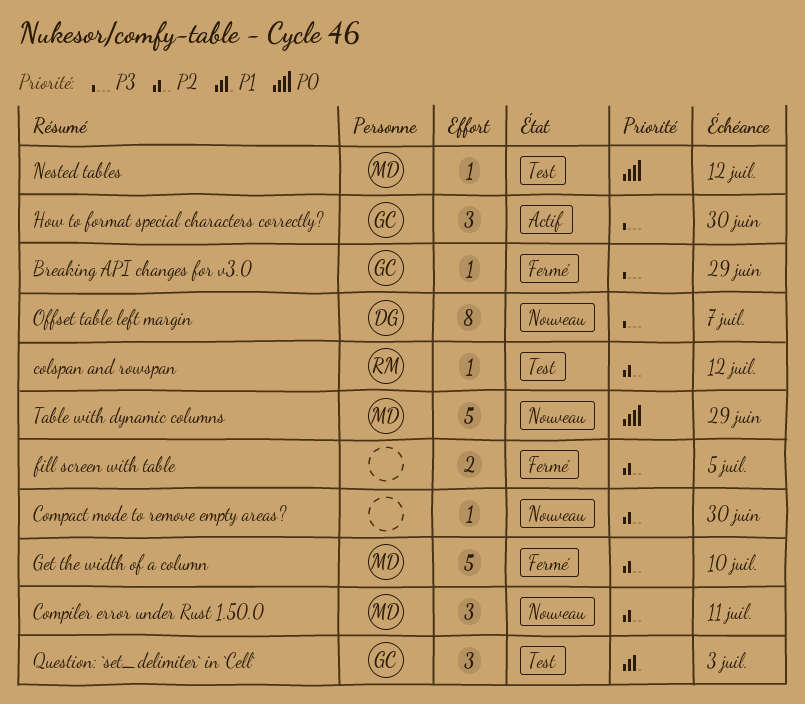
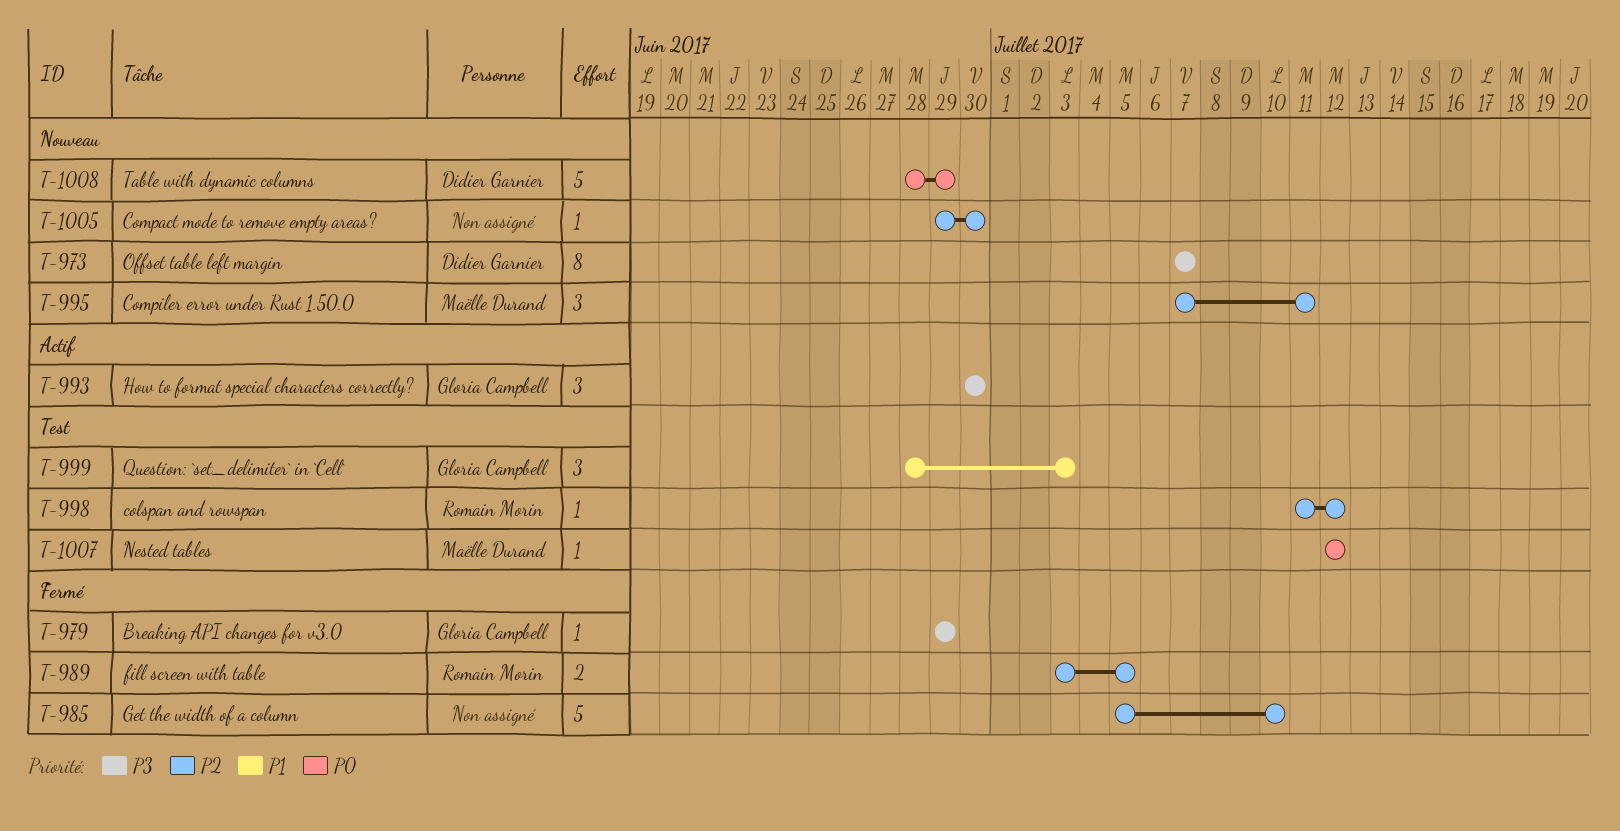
fill screen with table, owner: none -> Romain Morin
Get the width of a column, owner: Maëlle Durand -> none
Table with dynamic columns, owner: Maëlle Durand -> Didier Garnier

